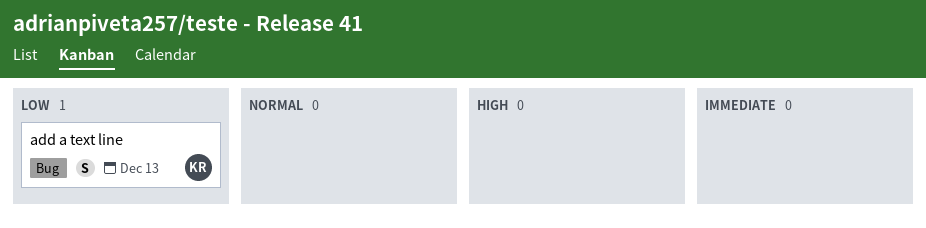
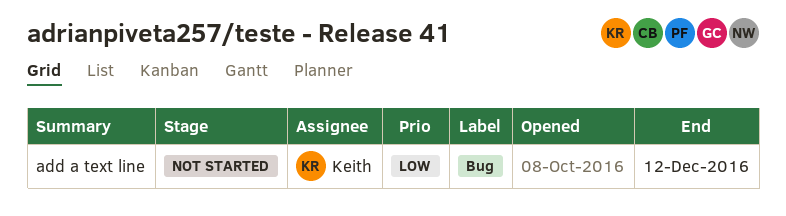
add a text line, due: Dec 13 -> Dec 12

